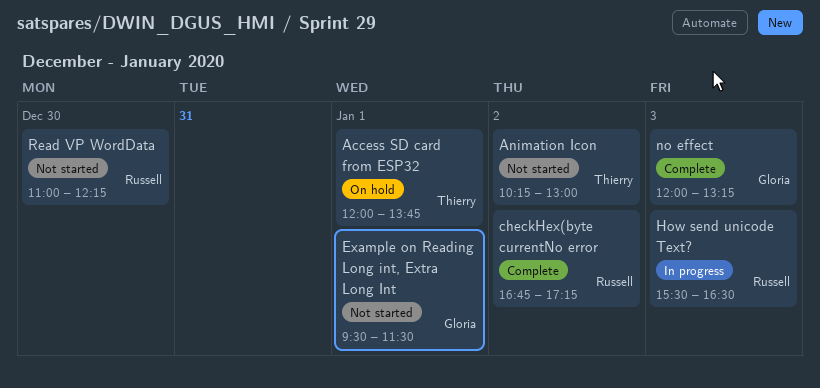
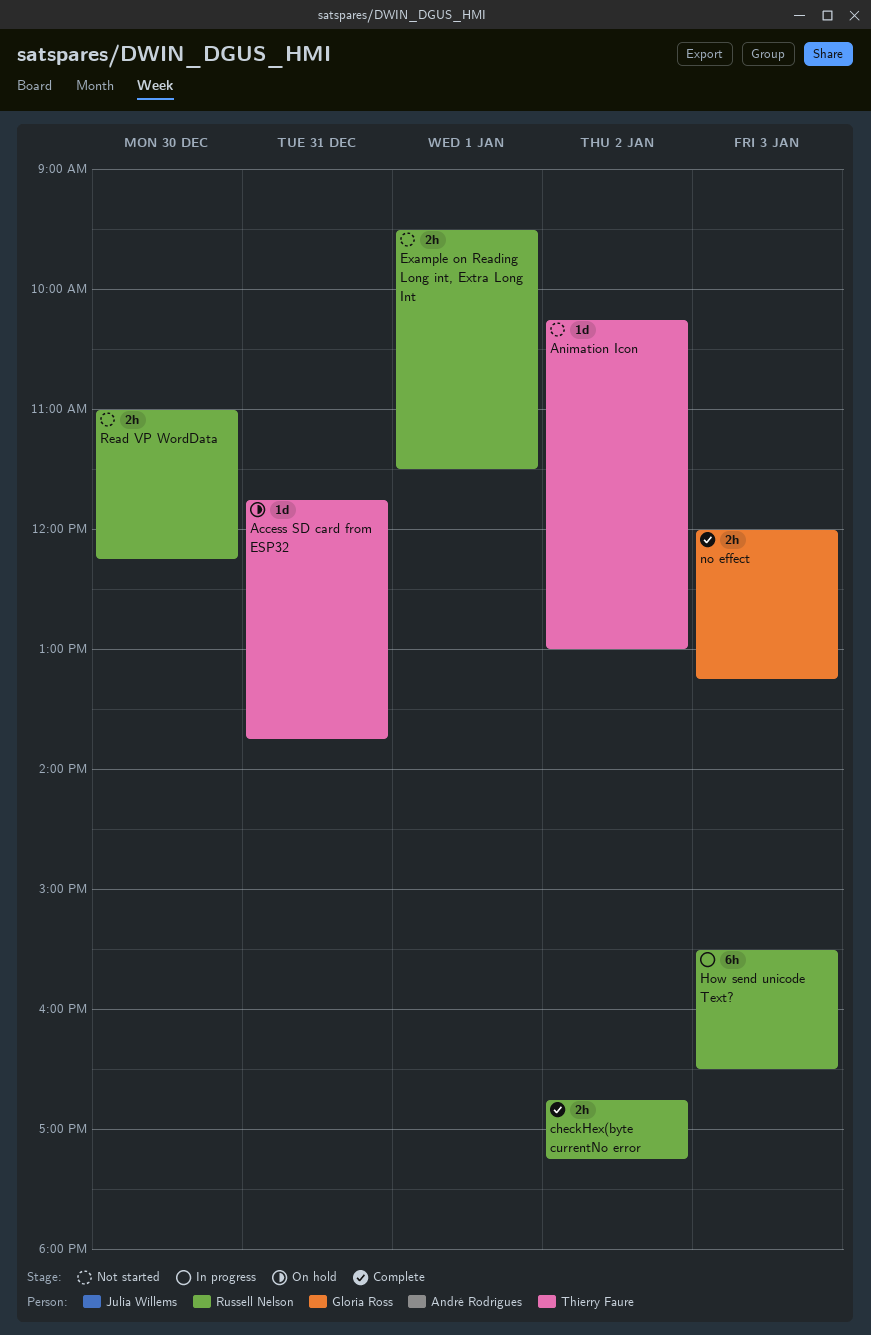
Access SD card from ESP32, day: Jan 1 -> Dec 31
Access SD card from ESP32, begins: 12:00 -> 11:45
Example on Reading Long int, Extra Long Int, owner: Gloria Ross -> Russell Nelson

